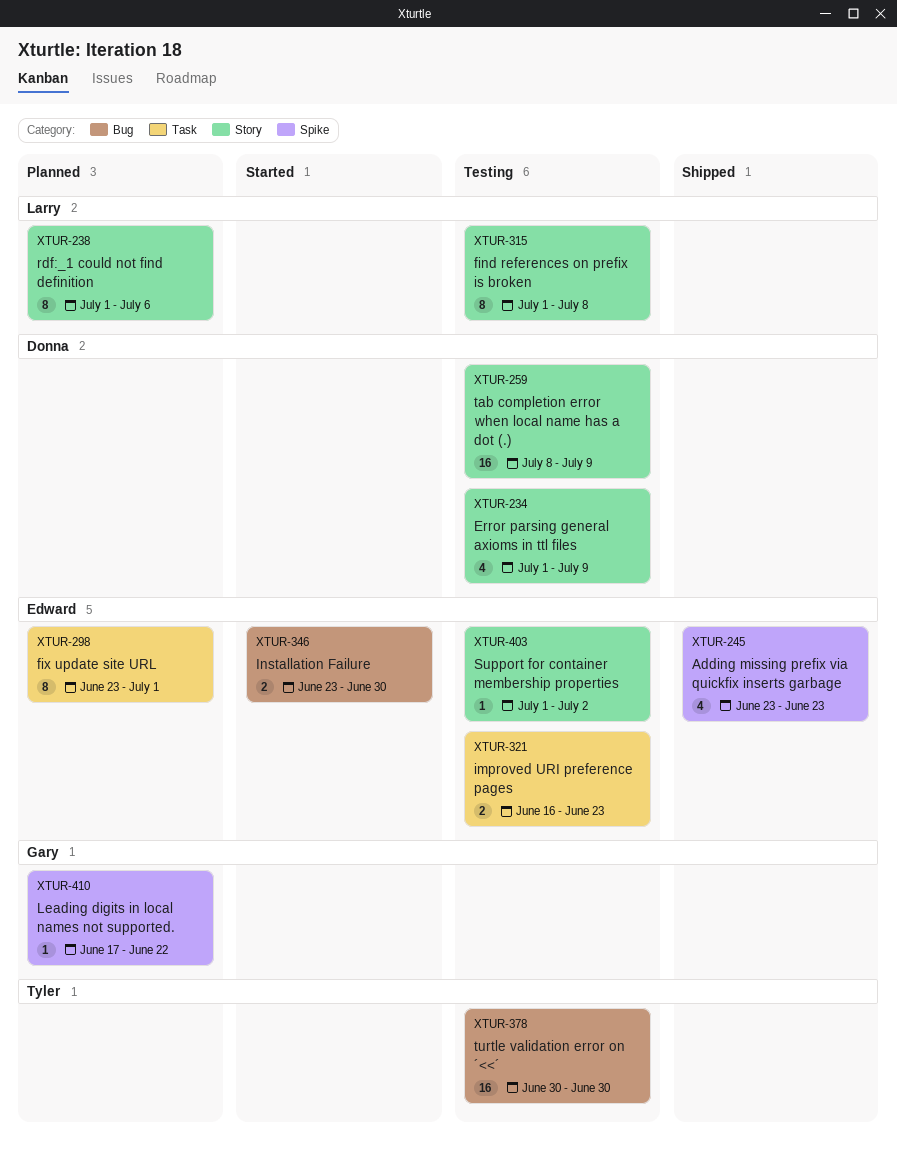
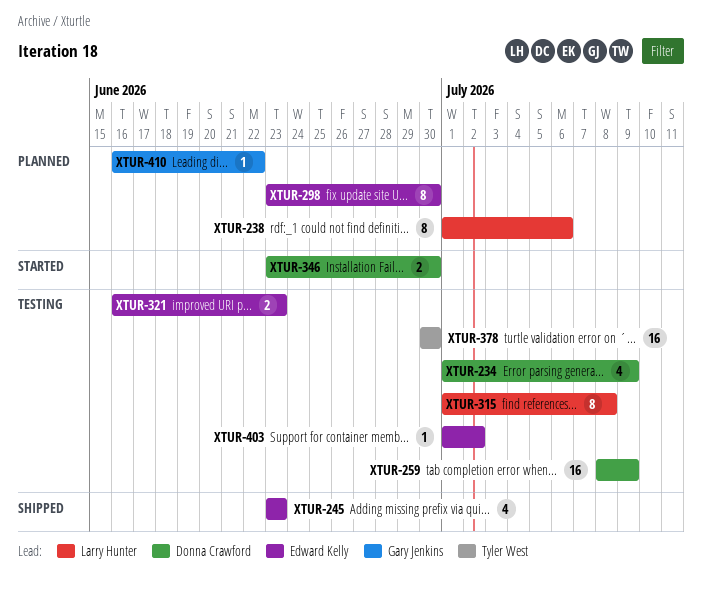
XTUR-298, due: Jul 1 -> Jun 30
XTUR-346, owner: Edward Kelly -> Donna Crawford
XTUR-410, start: Jun 17 -> Jun 16

